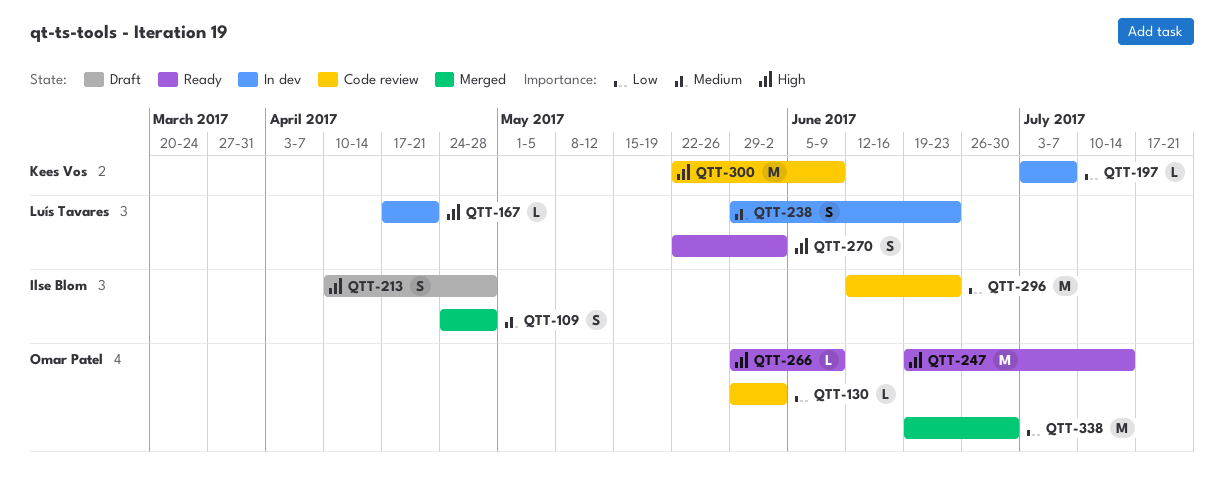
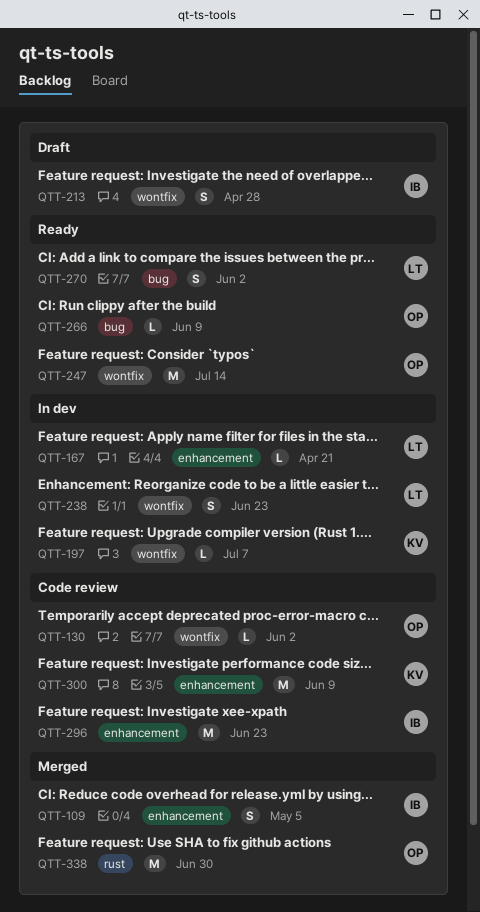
QTT-109, due: Apr 28 -> May 5

